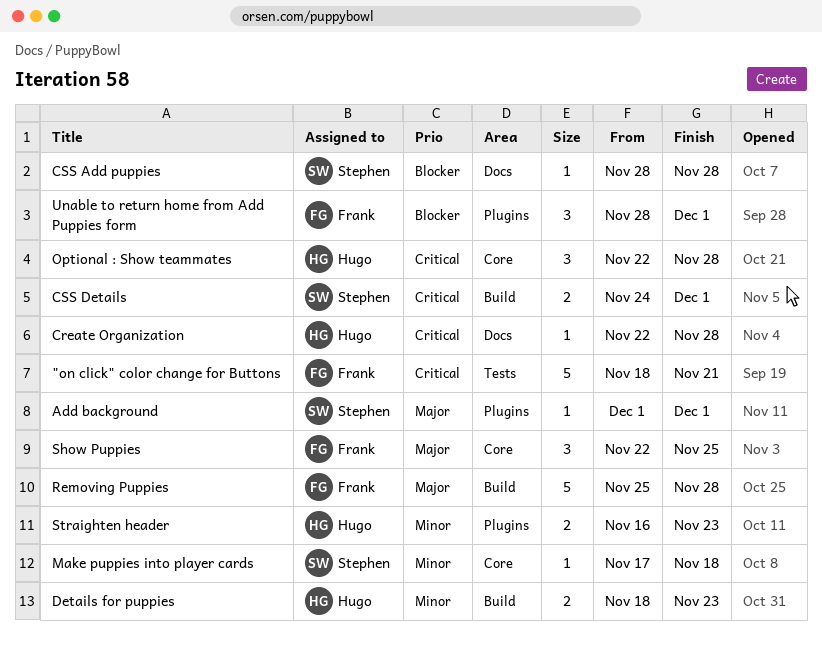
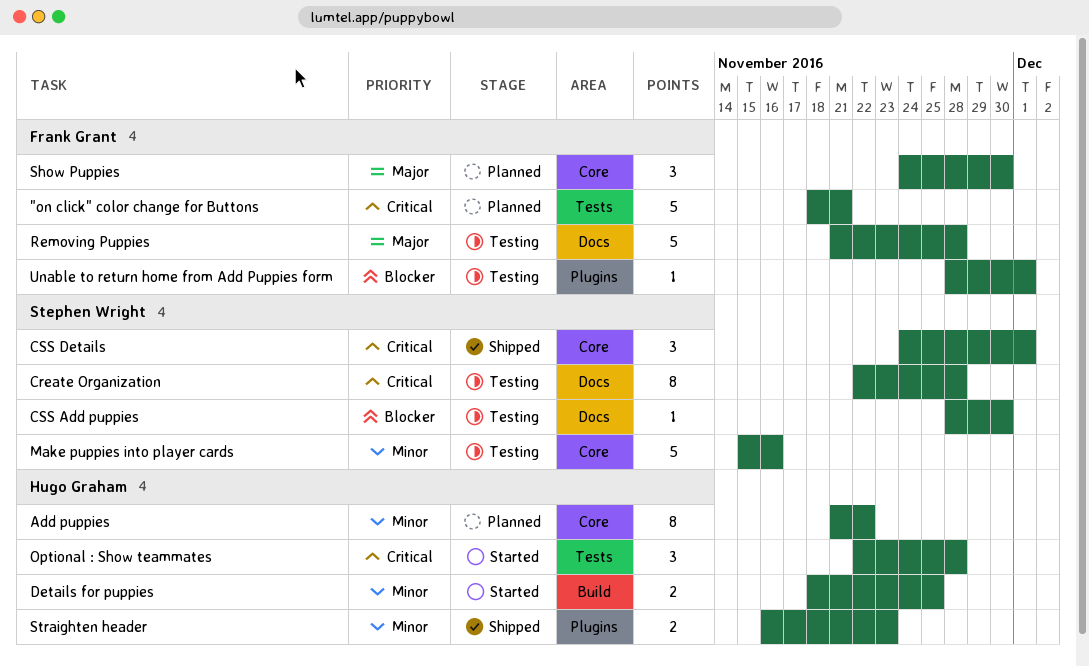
Add background: present -> none
Add puppies: none -> present
Create Organization, owner: Hugo Graham -> Stephen Wright
Create Organization, estimate: 1 -> 8
CSS Add puppies, due: Nov 28 -> Nov 30
CSS Details, label: Build -> Core
CSS Details, estimate: 2 -> 3
Details for puppies, due: Nov 23 -> Nov 25
Make puppies into player cards, estimate: 1 -> 5
Make puppies into player cards, start: Nov 17 -> Nov 15
Make puppies into player cards, due: Nov 18 -> Nov 16
Optional : Show teammates, label: Core -> Tests
Removing Puppies, label: Build -> Docs
Removing Puppies, start: Nov 25 -> Nov 21
Show Puppies, start: Nov 22 -> Nov 24
Show Puppies, due: Nov 25 -> Nov 30
Unable to return home from Add Puppies form, estimate: 3 -> 1

